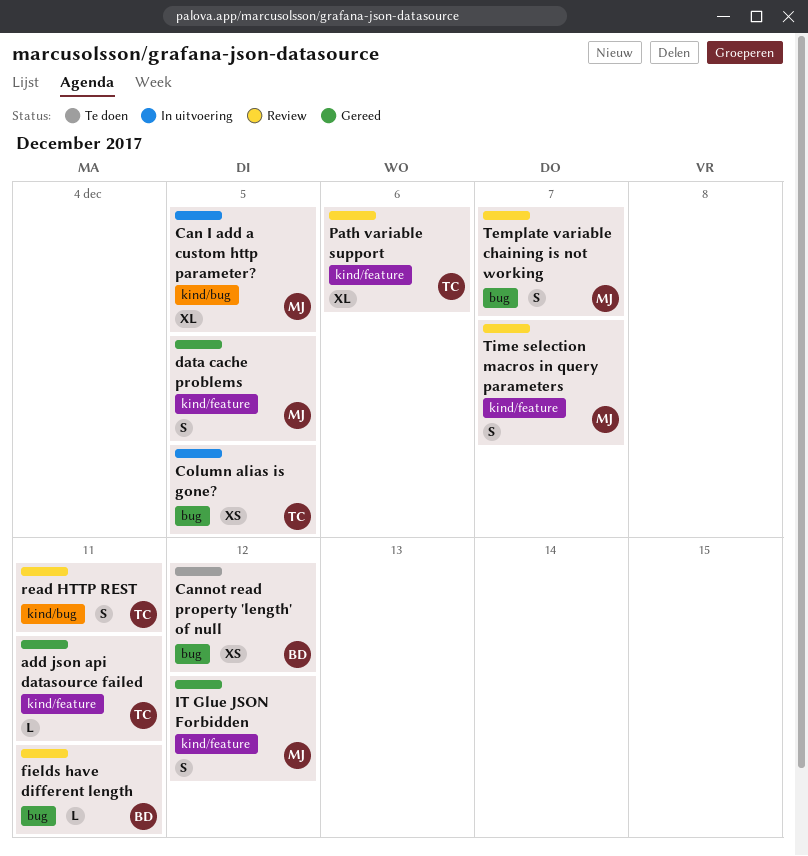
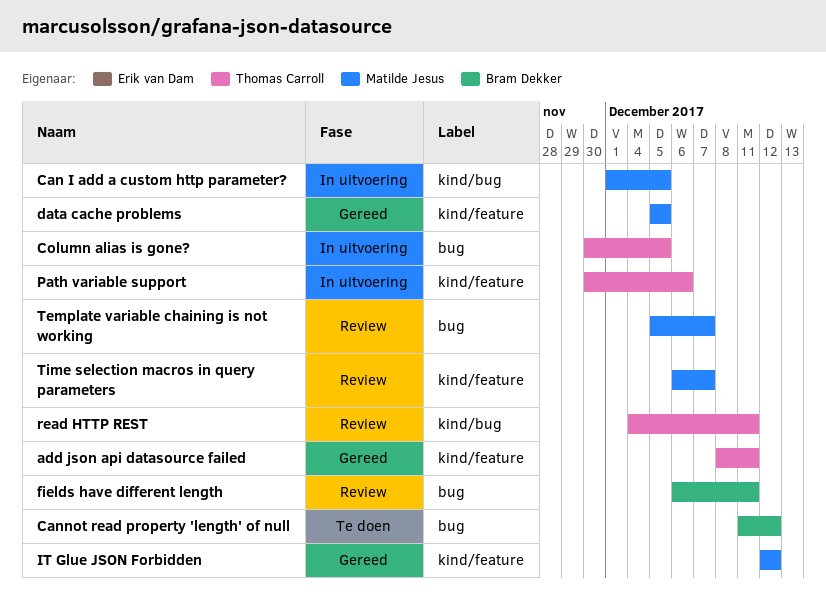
Path variable support, status: Review -> In uitvoering

